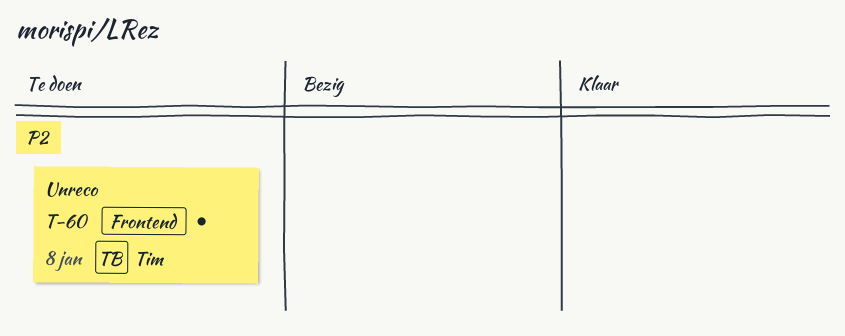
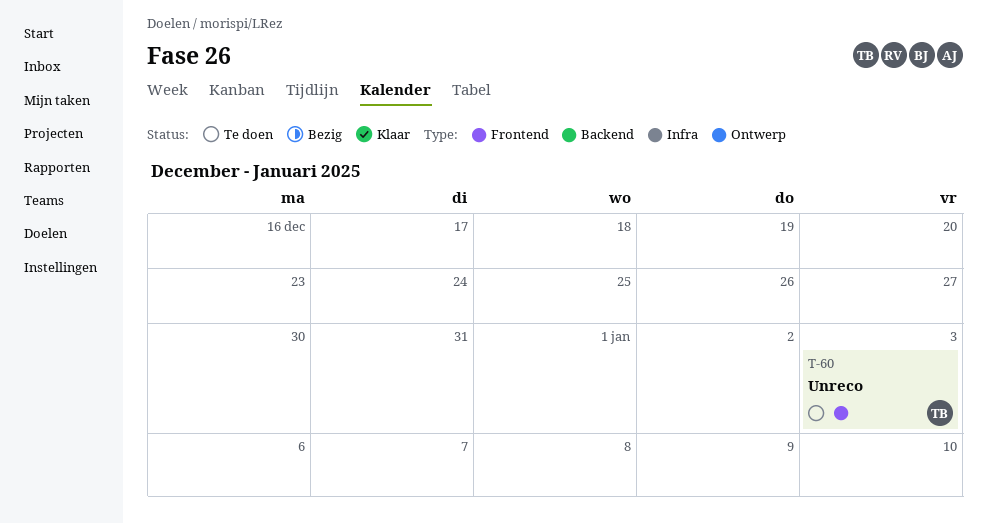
T-60, due: Jan 8 -> Jan 3

